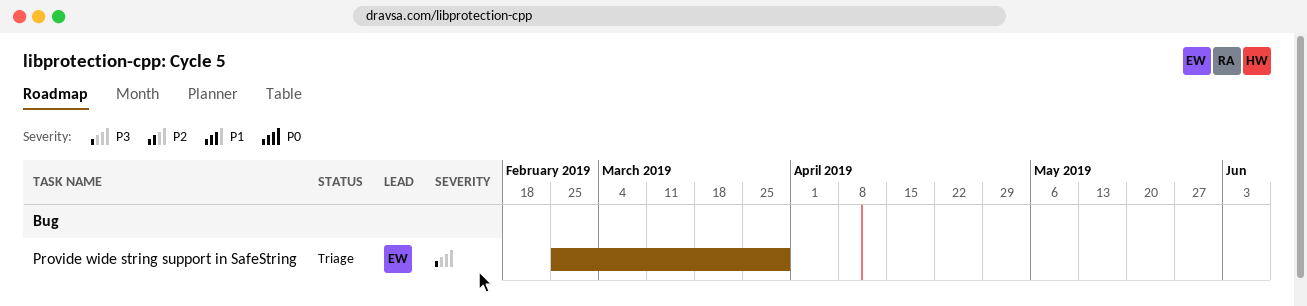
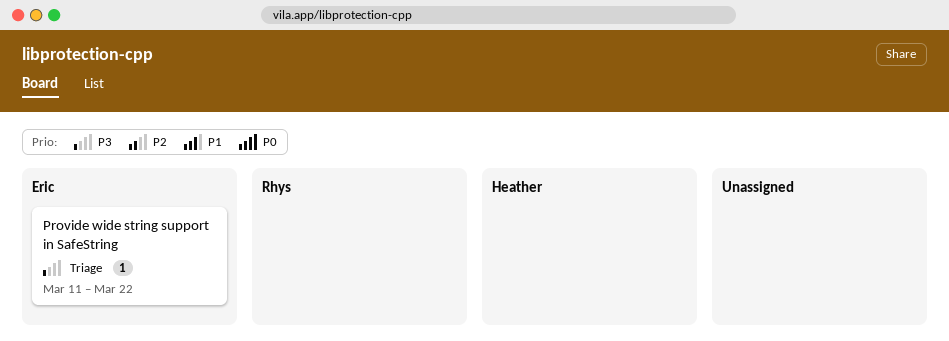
Provide wide string support in SafeString, start: Feb 25 -> Mar 11
Provide wide string support in SafeString, due: Mar 29 -> Mar 22

